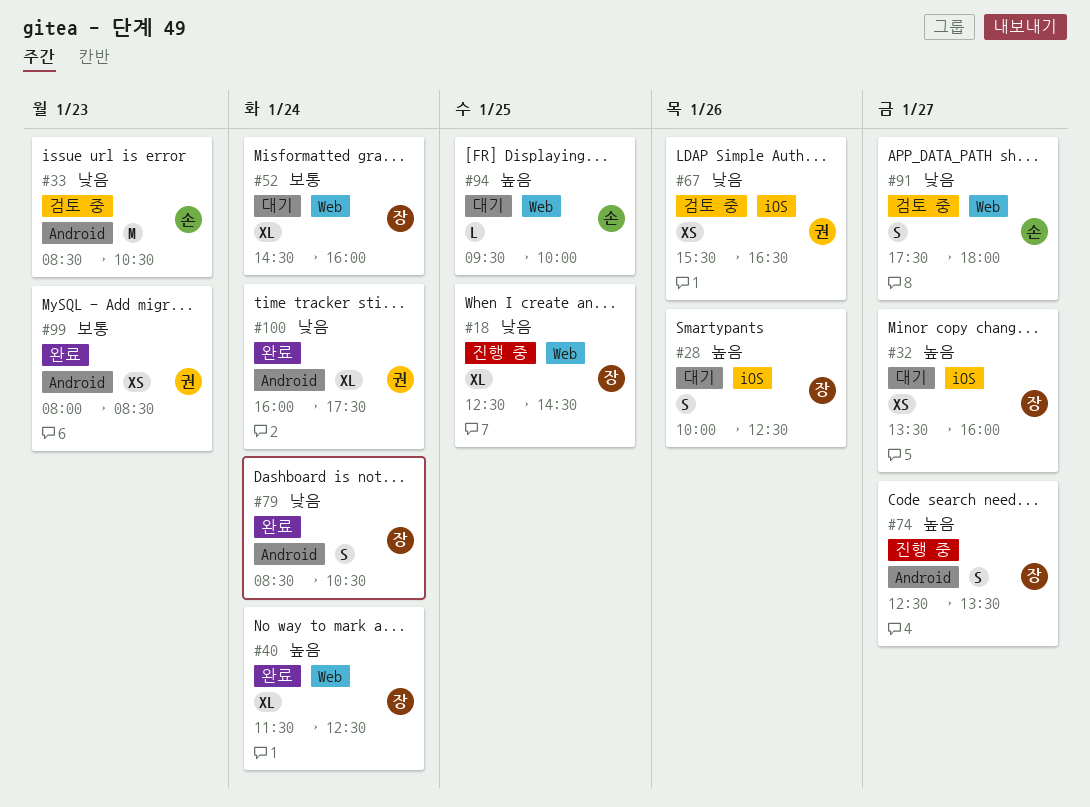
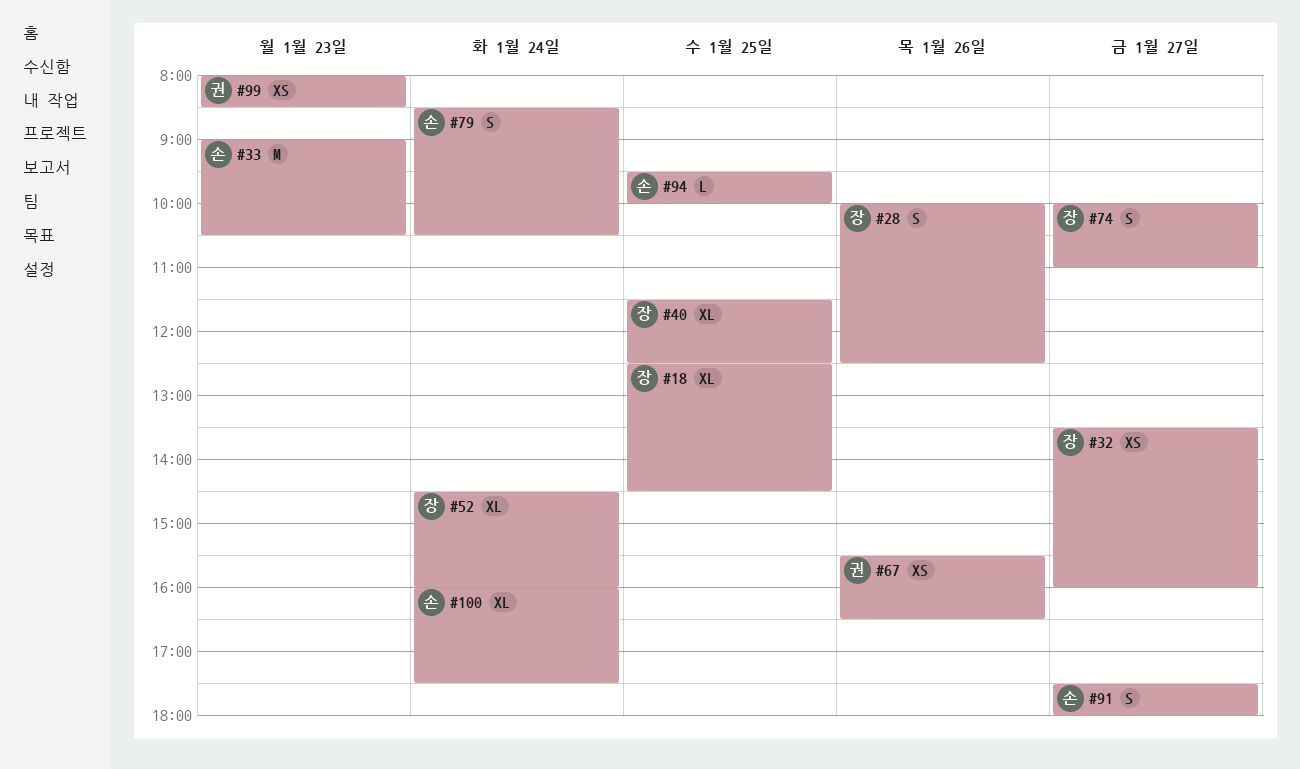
#33, begins: 08:30 -> 09:00
#40, day: Jan 24 -> Jan 25
#74, begins: 12:30 -> 10:00
#74, ends: 13:30 -> 11:00
#79, owner: 장 -> 손
#100, owner: 권 -> 손

